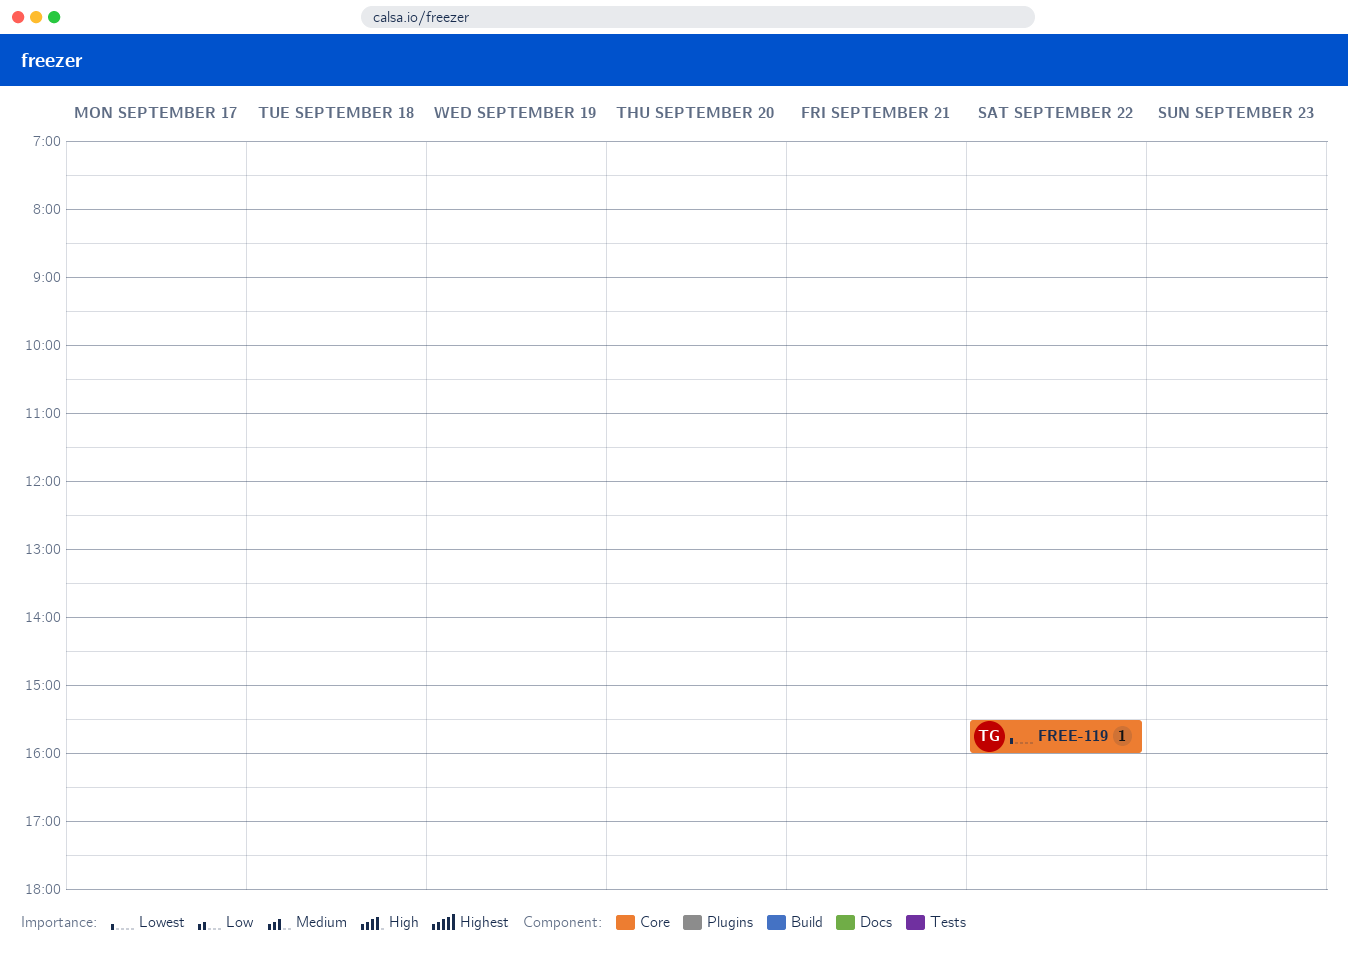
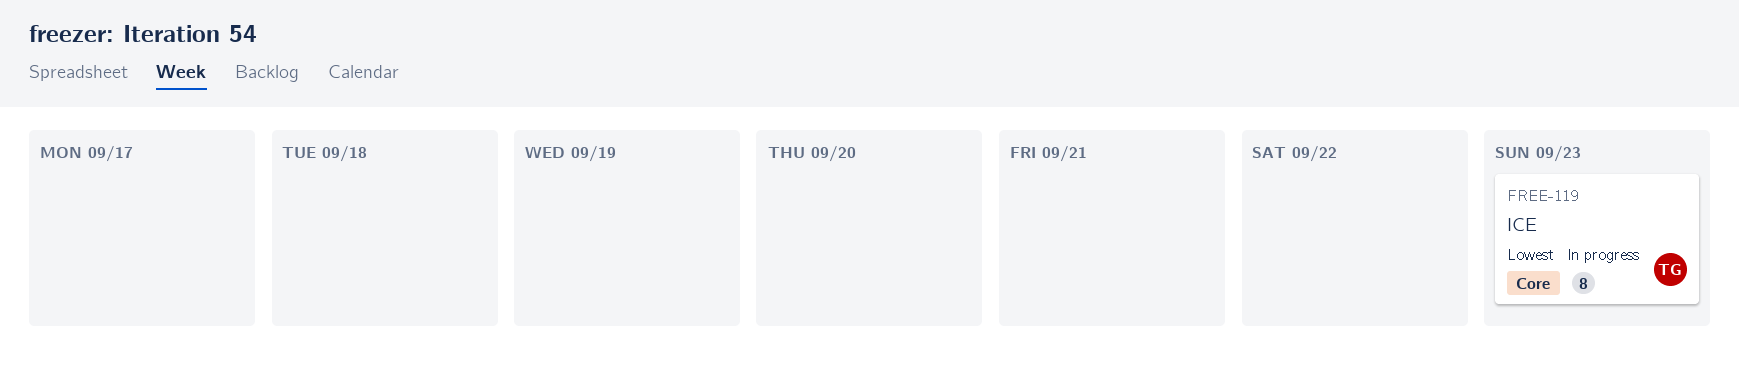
FREE-119, estimate: 1 -> 8
FREE-119, day: Sep 22 -> Sep 23

